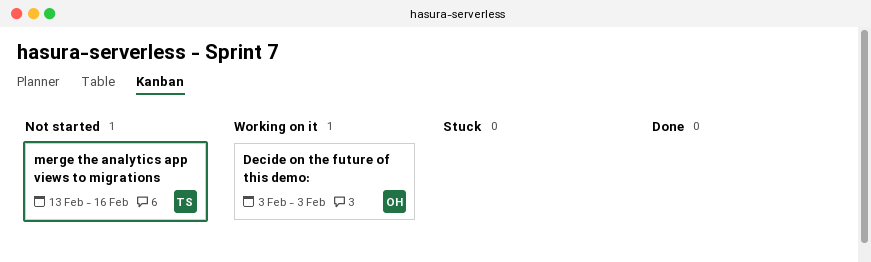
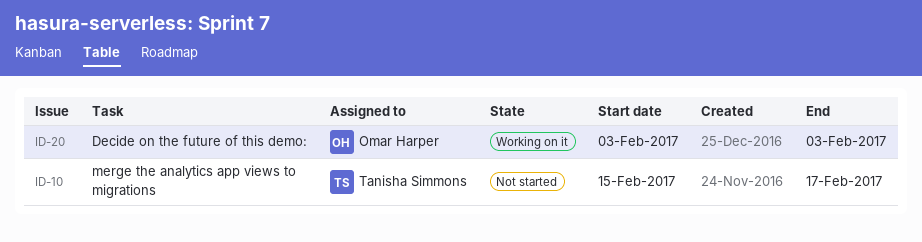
merge the analytics app views to migrations, start: Feb 13 -> Feb 15
merge the analytics app views to migrations, due: Feb 16 -> Feb 17

